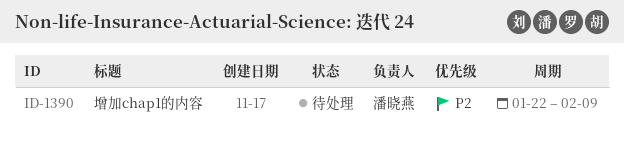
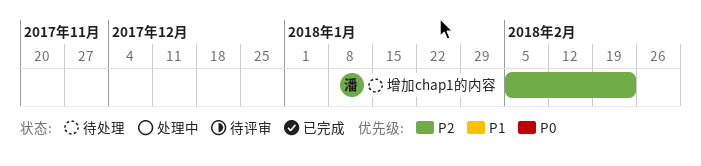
增加chap1的内容, start: Jan 22 -> Feb 5
增加chap1的内容, due: Feb 9 -> Feb 23

